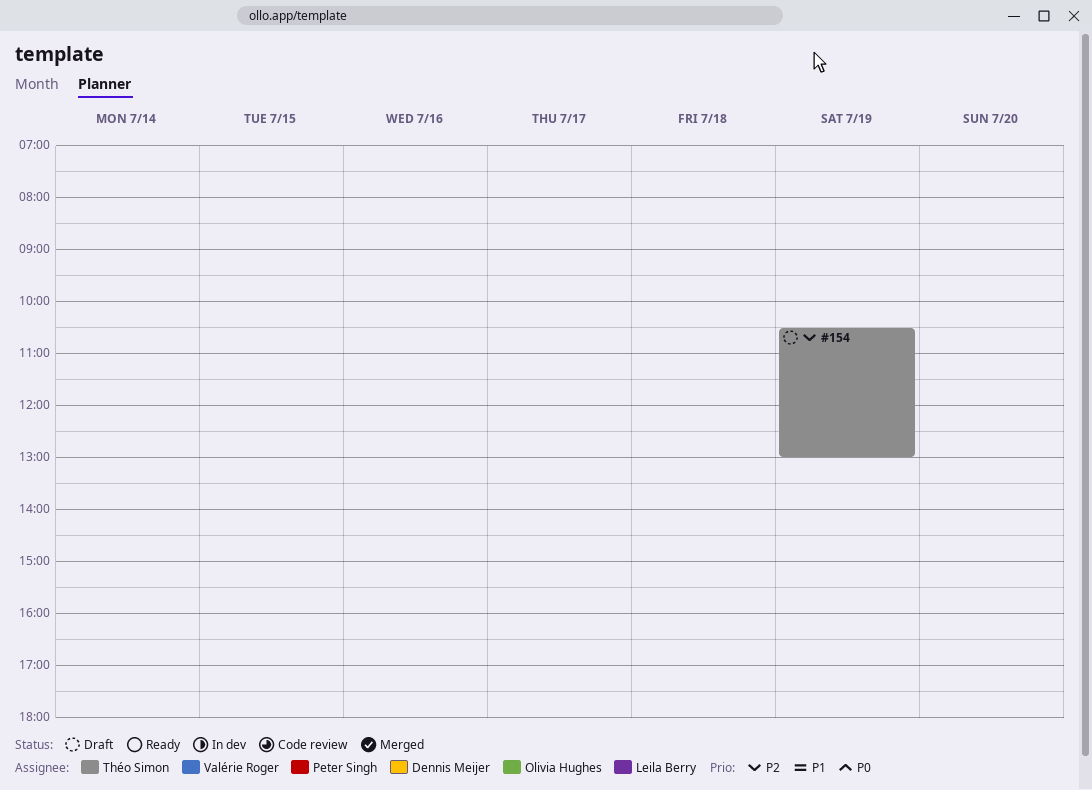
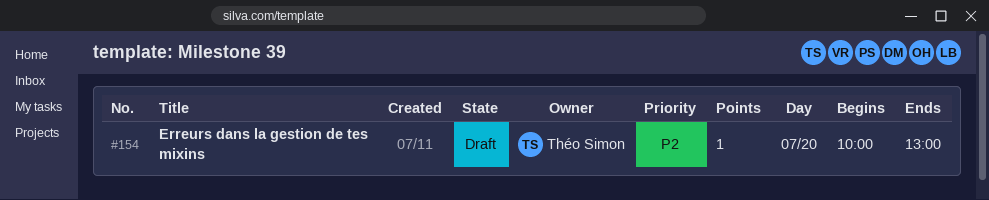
#154, day: Jul 19 -> Jul 20
#154, begins: 10:30 -> 10:00

